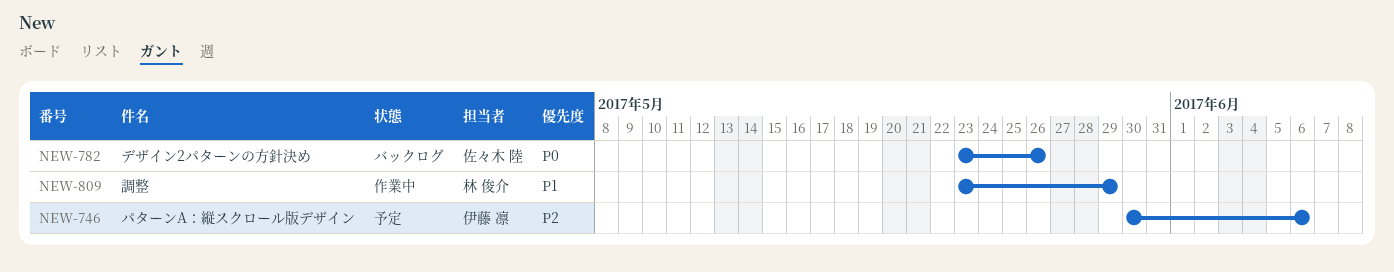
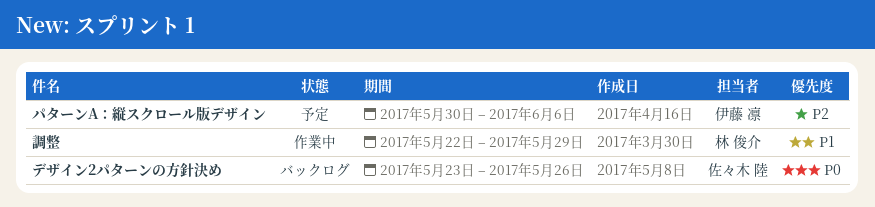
調整, start: May 23 -> May 22

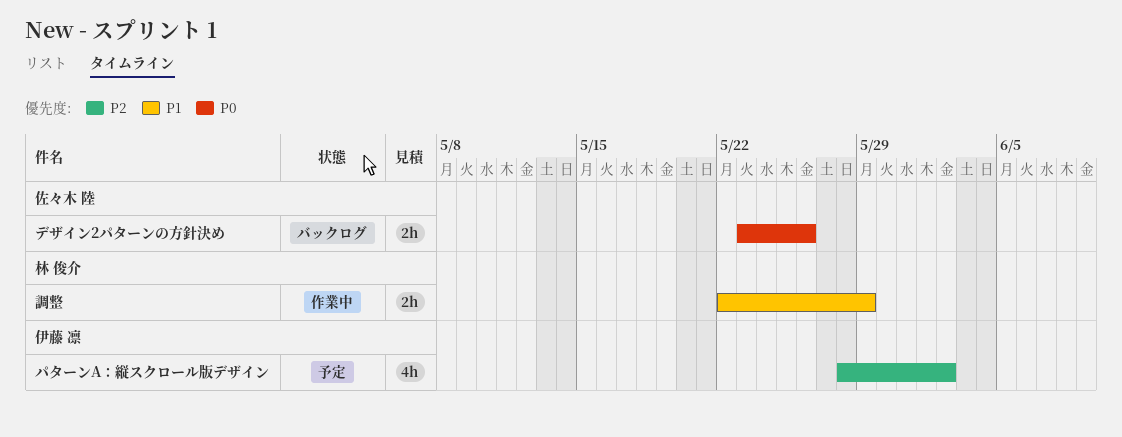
パターンA：縦スクロール版デザイン, start: May 30 -> May 28
パターンA：縦スクロール版デザイン, due: Jun 6 -> Jun 2

